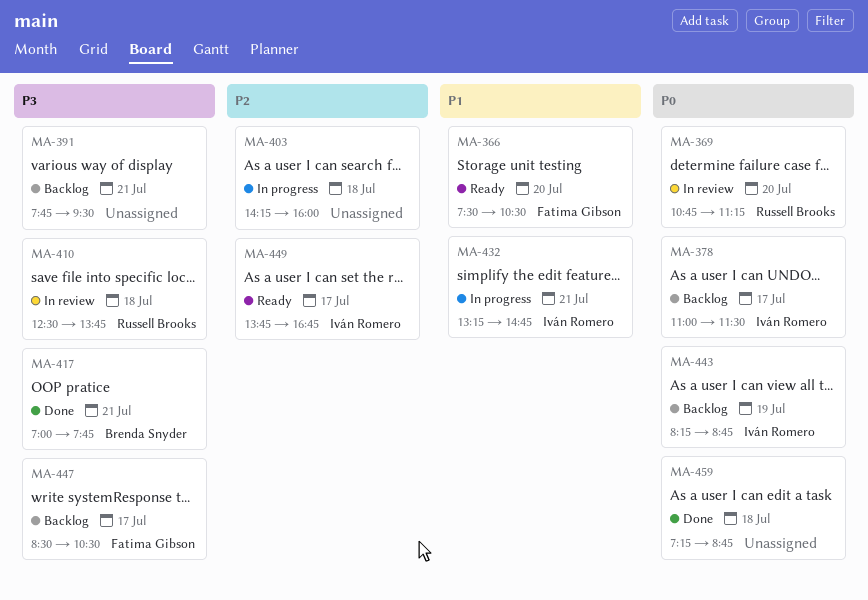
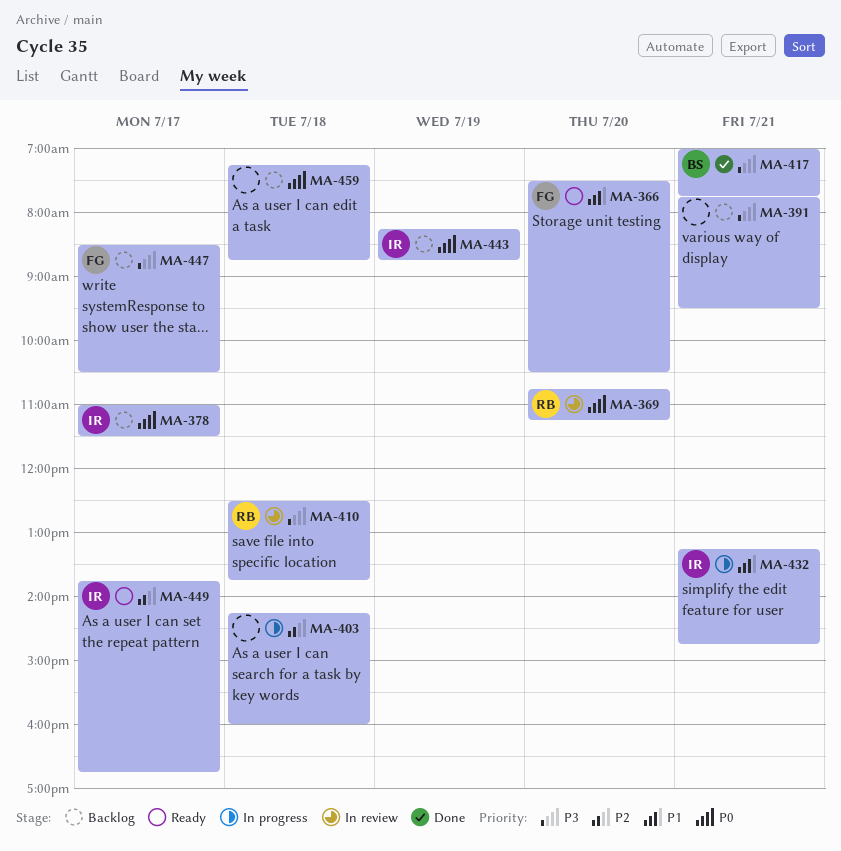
MA-459, status: Done -> Backlog

